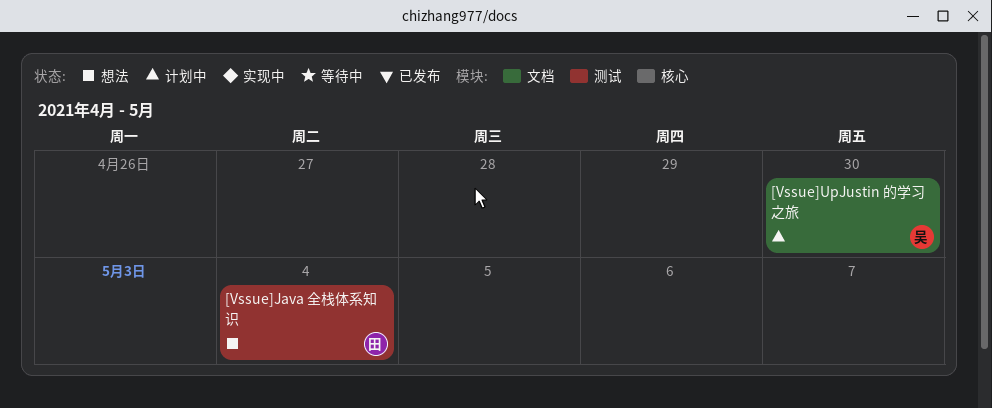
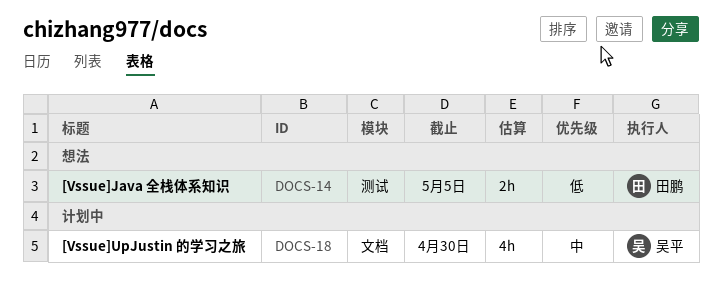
[Vssue]Java 全栈体系知识, due: May 4 -> May 5

